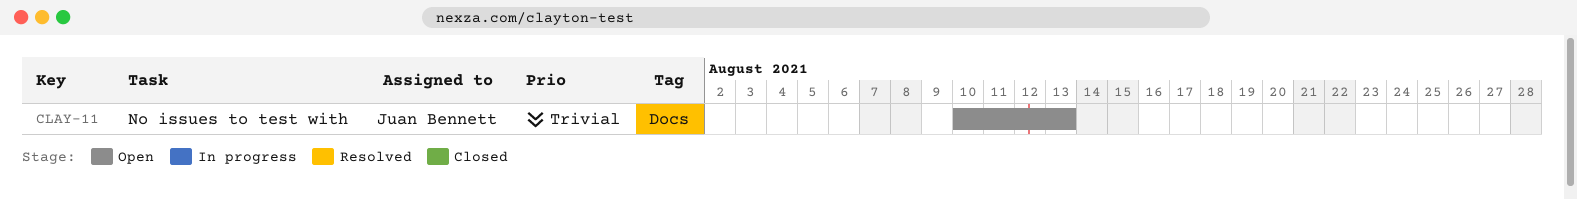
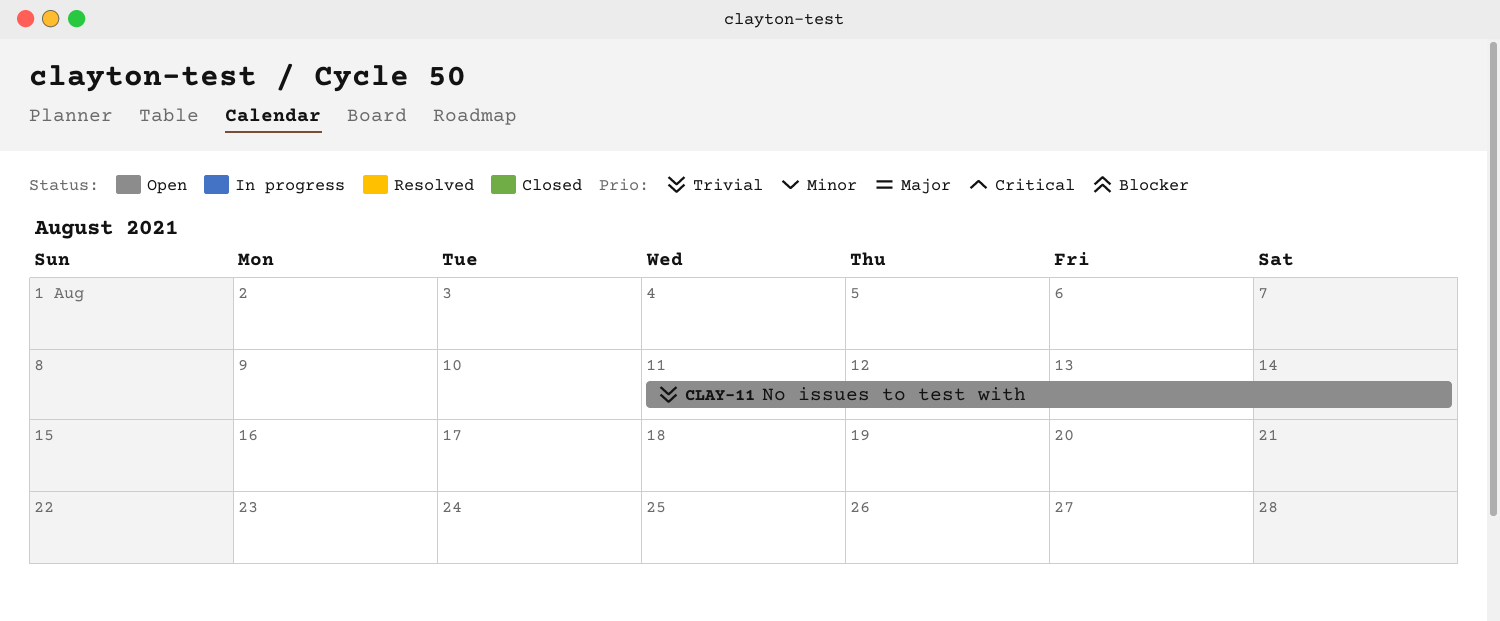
CLAY-11, start: Aug 10 -> Aug 11
CLAY-11, due: Aug 13 -> Aug 14

